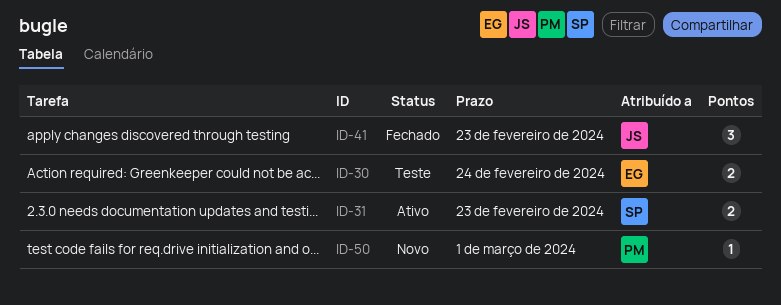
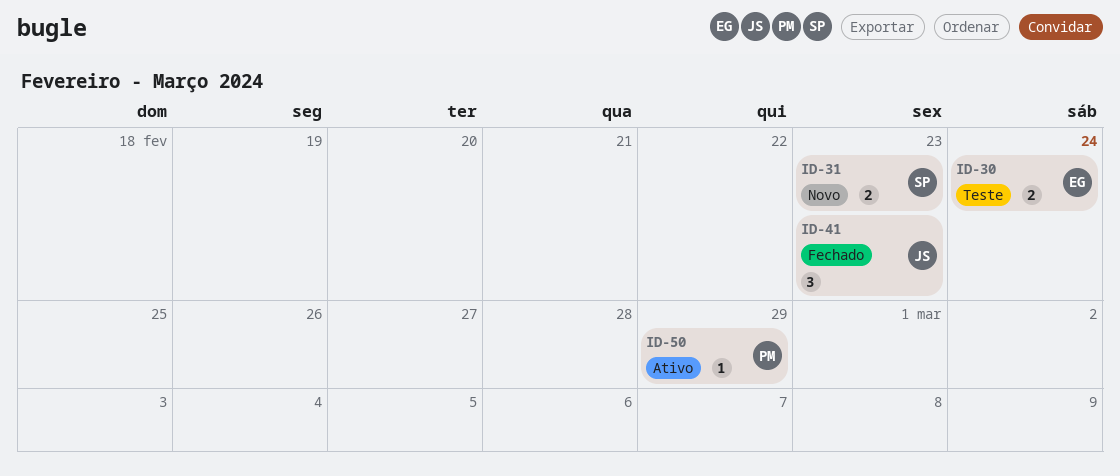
ID-31, status: Ativo -> Novo
ID-50, status: Novo -> Ativo
ID-50, due: Mar 1 -> Feb 29

